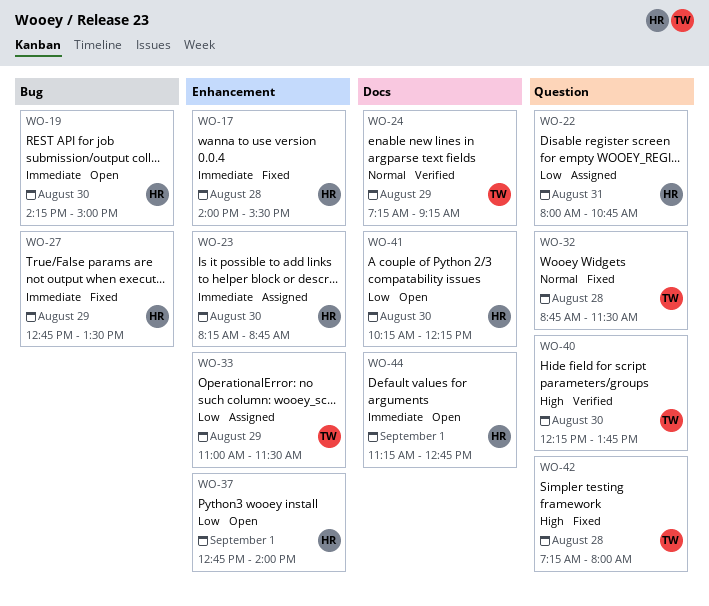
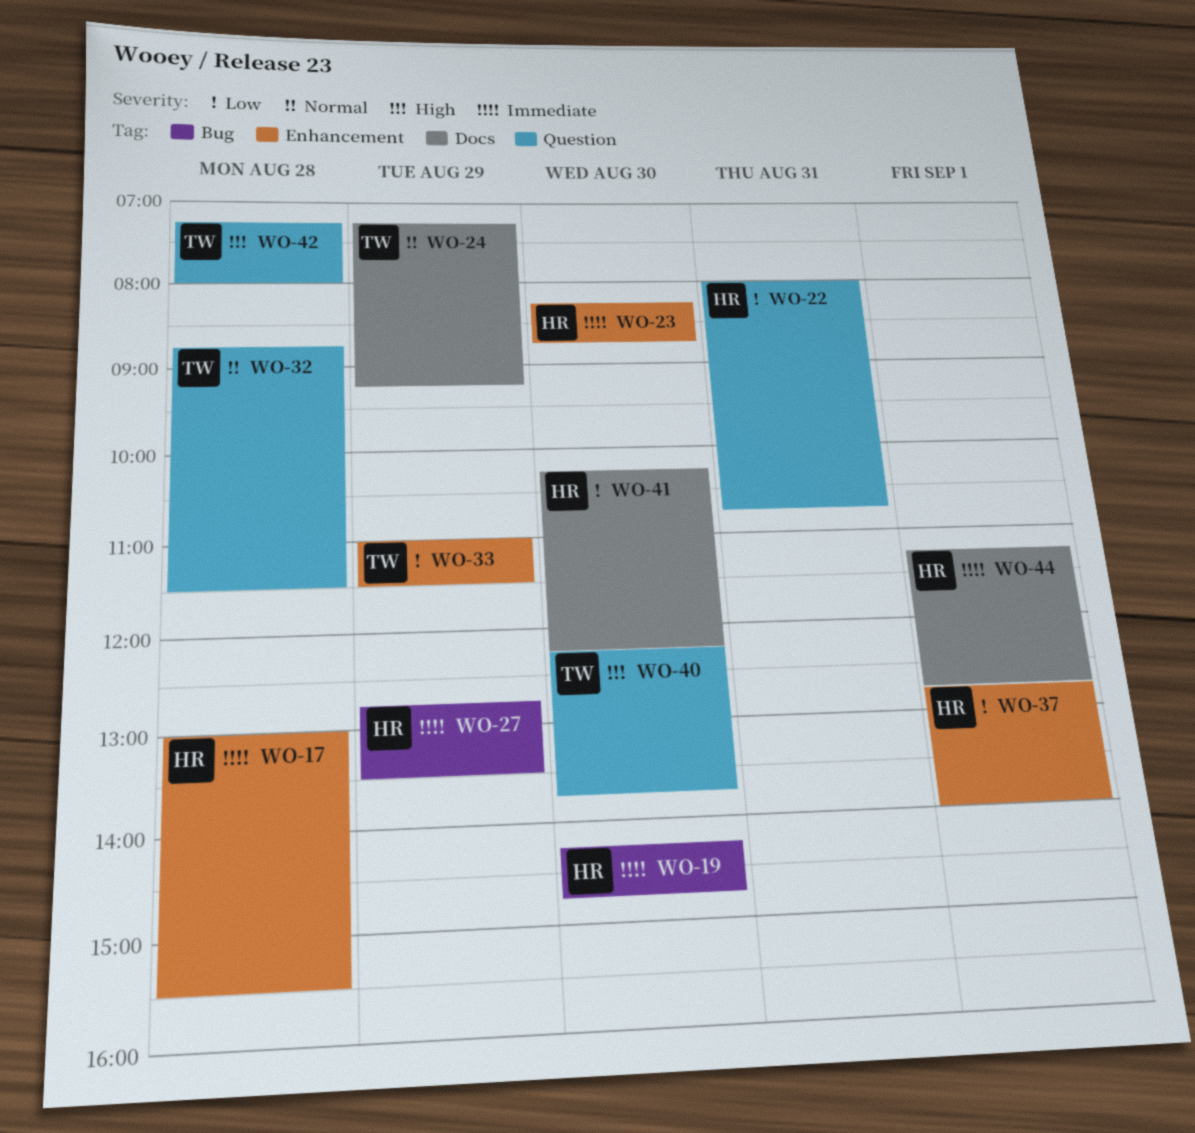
WO-17, begins: 14:00 -> 13:00
WO-19, ends: 15:00 -> 14:45

